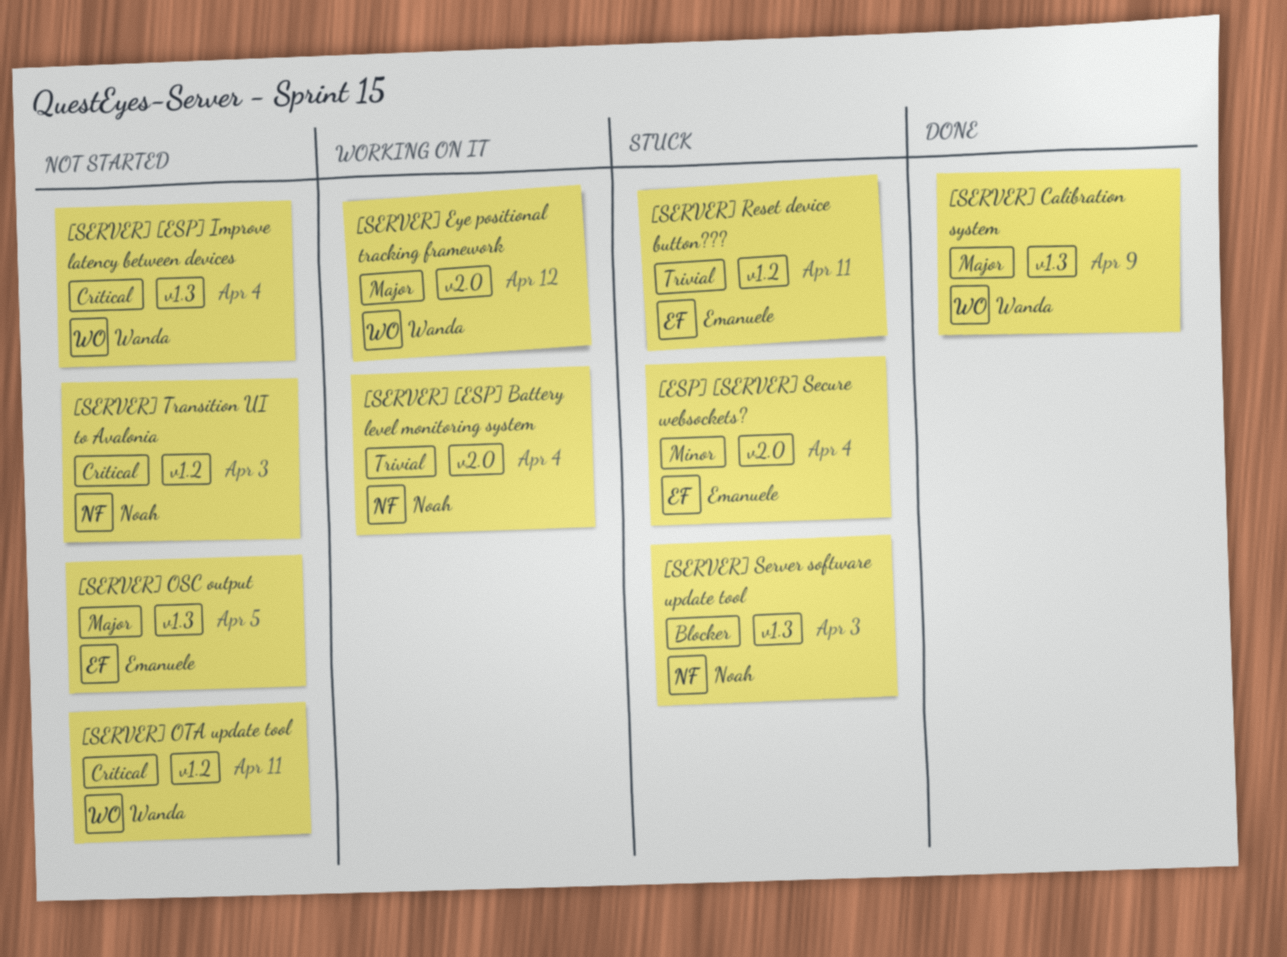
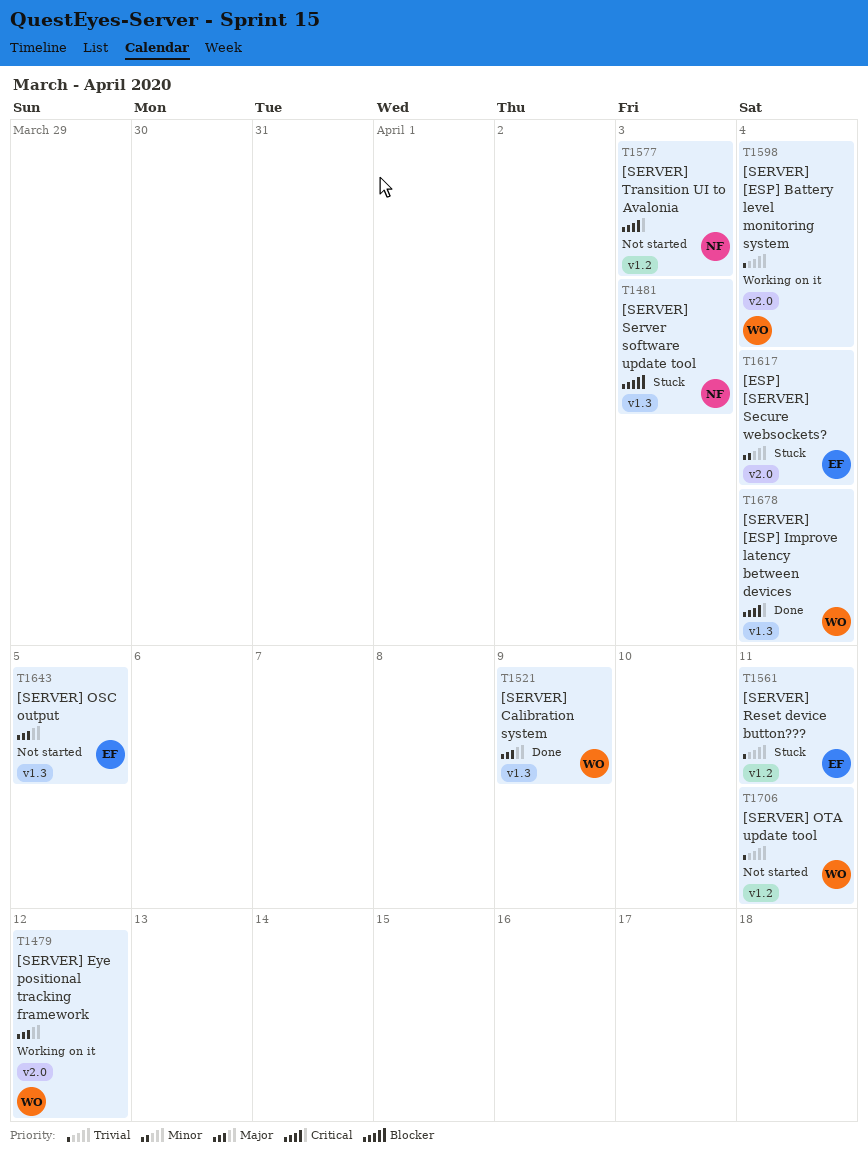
[SERVER] [ESP] Battery level monitoring system, owner: Noah -> Wanda
[SERVER] [ESP] Improve latency between devices, status: Not started -> Done
[SERVER] OTA update tool, priority: Critical -> Trivial

